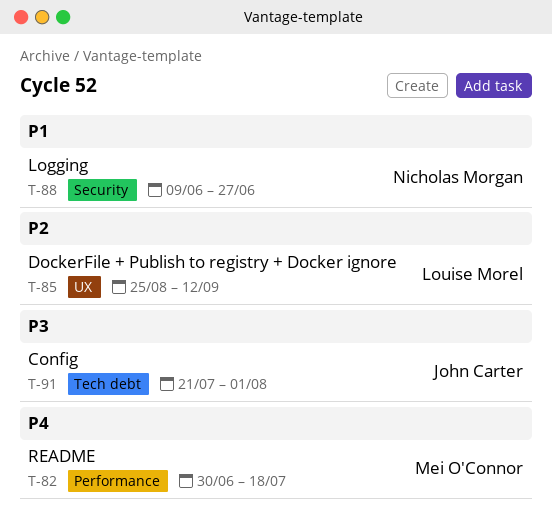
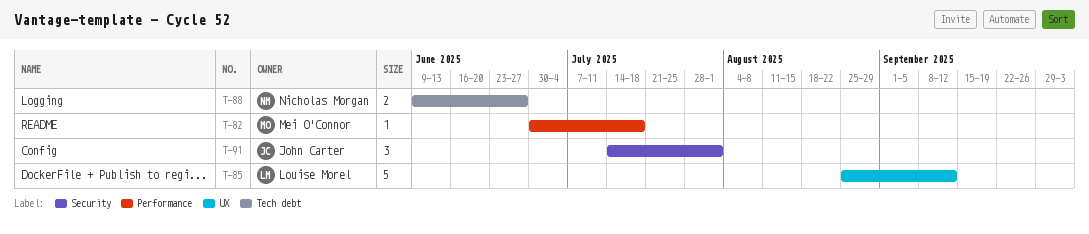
T-88, label: Security -> Tech debt
T-91, label: Tech debt -> Security
T-91, start: Jul 21 -> Jul 14

